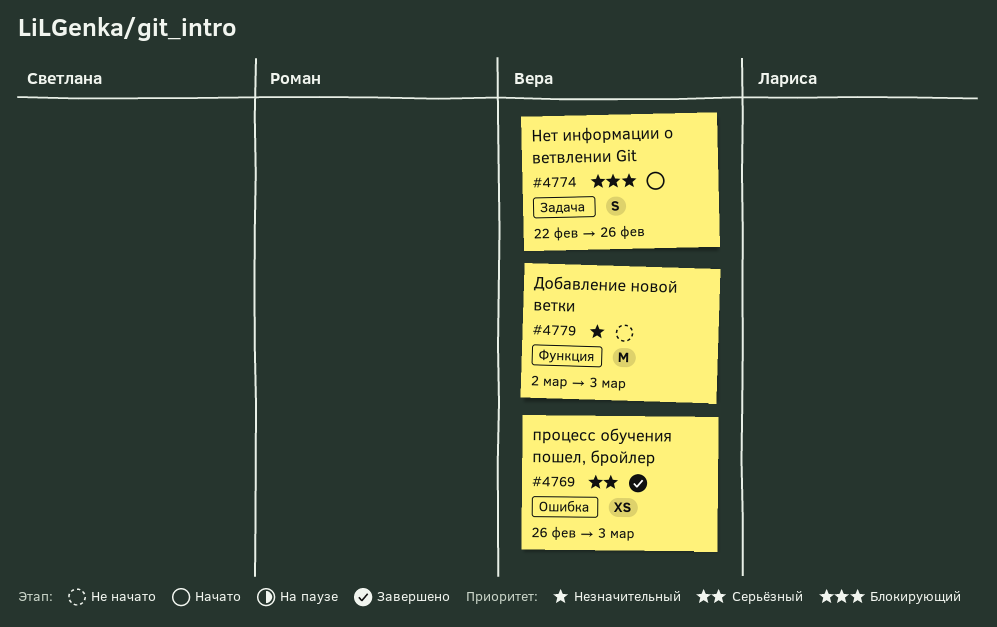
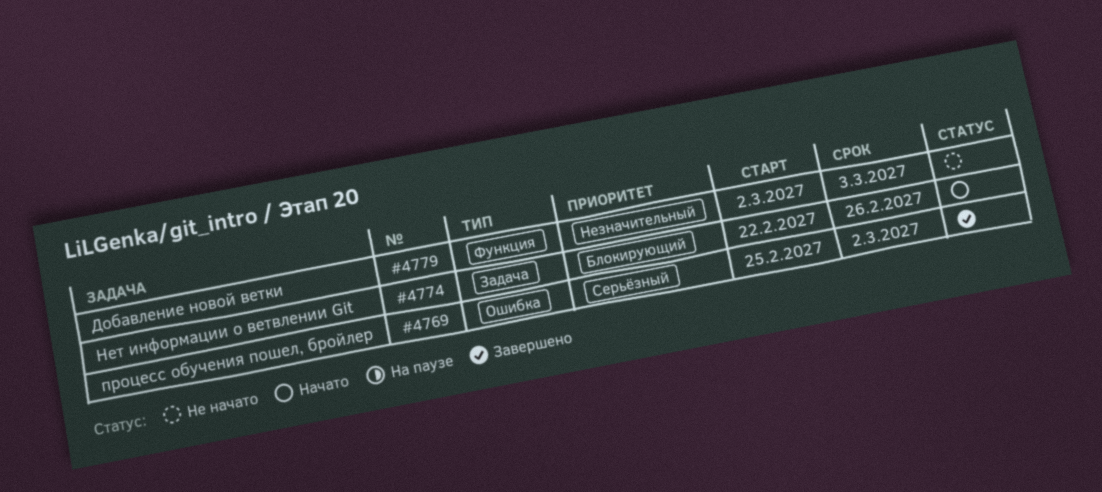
#4769, start: Feb 26 -> Feb 25
#4769, due: Mar 3 -> Mar 2

